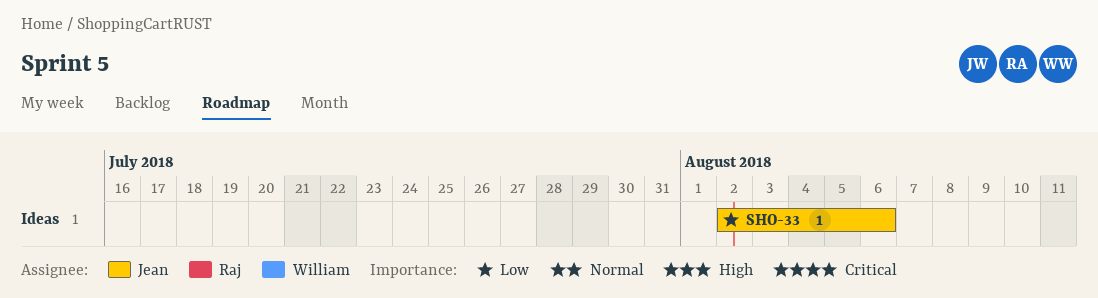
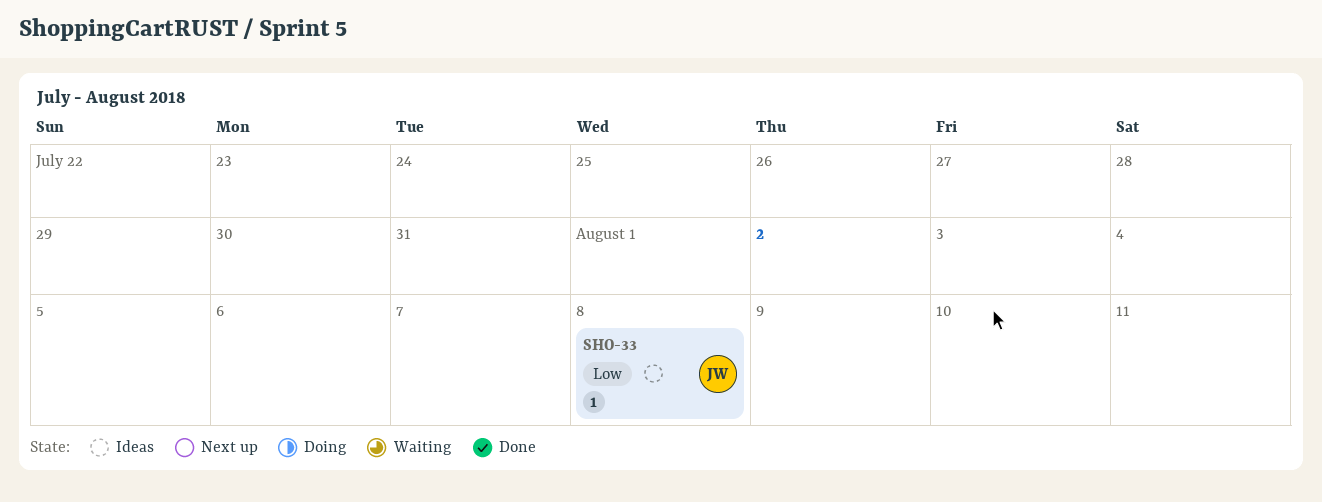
SHO-33, due: Aug 6 -> Aug 8

